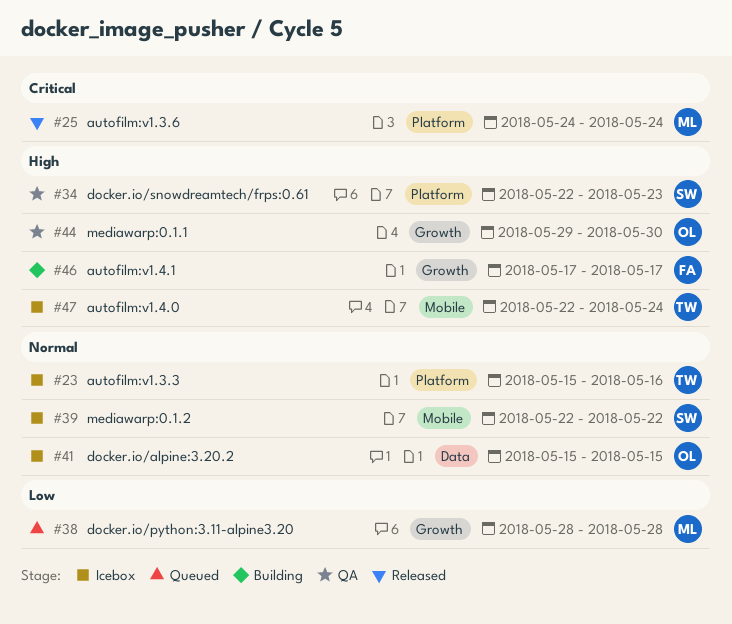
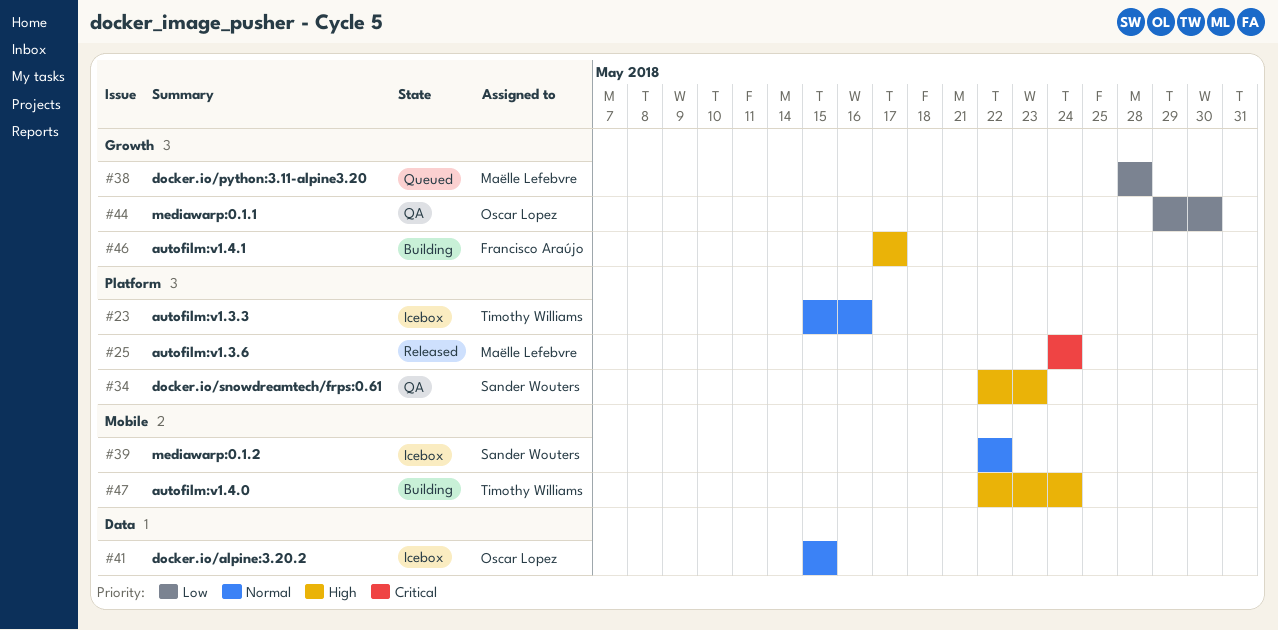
#44, priority: High -> Low
#47, status: Icebox -> Building

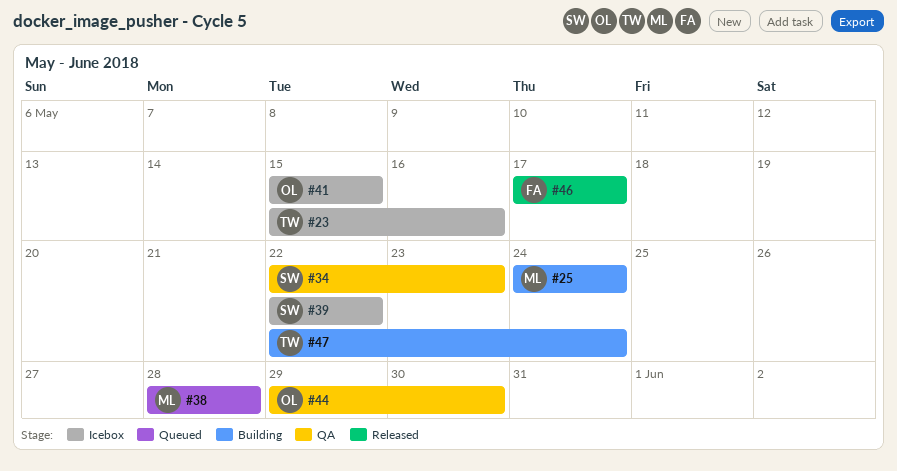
#25, status: Released -> Building
#46, status: Building -> Released

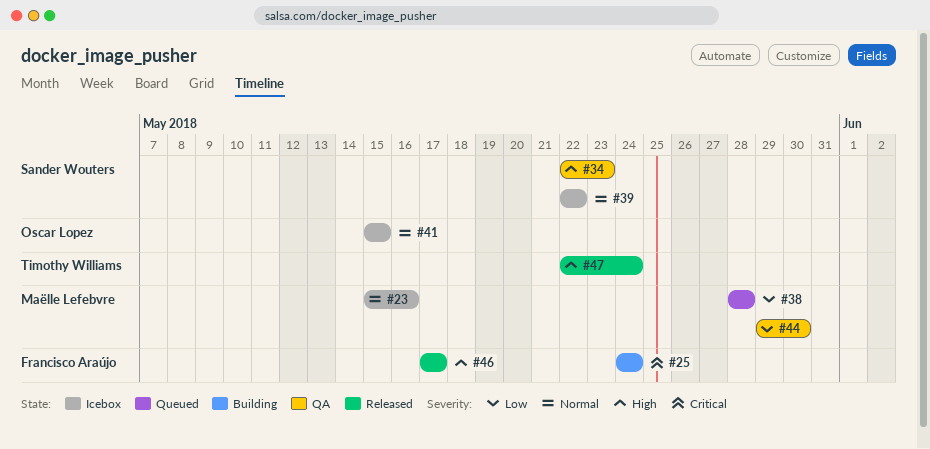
#23, owner: Timothy Williams -> Maëlle Lefebvre
#25, owner: Maëlle Lefebvre -> Francisco Araújo
#44, owner: Oscar Lopez -> Maëlle Lefebvre
#47, status: Building -> Released

